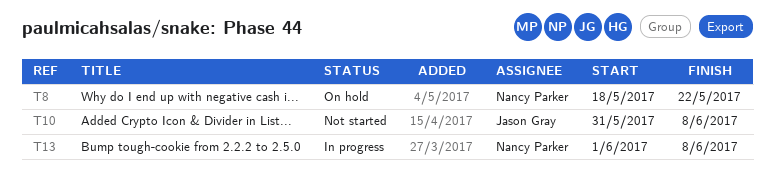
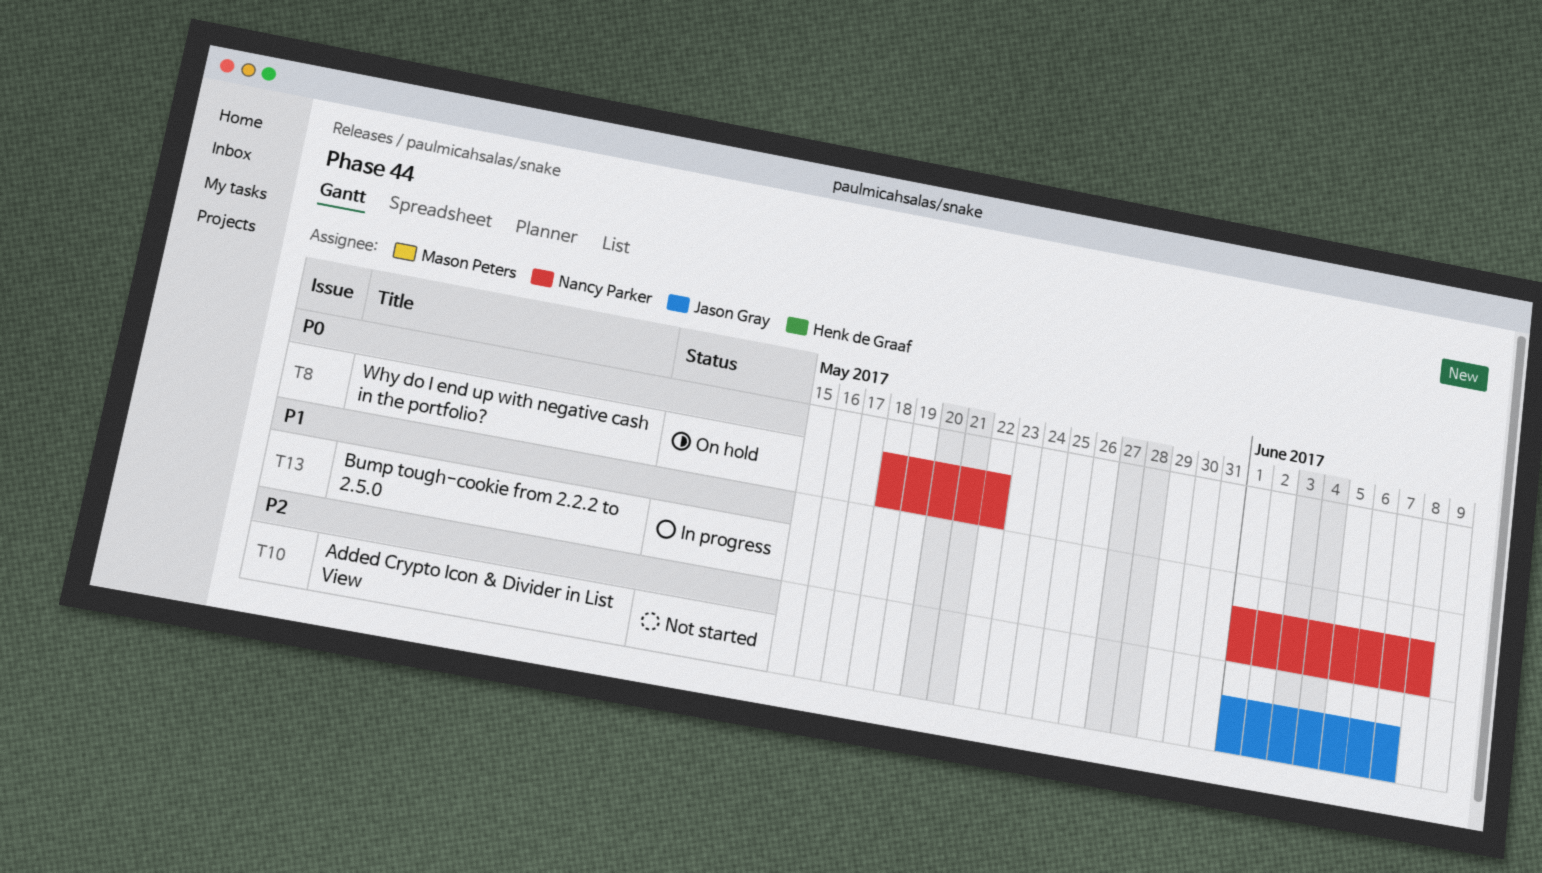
T10, start: May 31 -> Jun 1
T10, due: Jun 8 -> Jun 7

